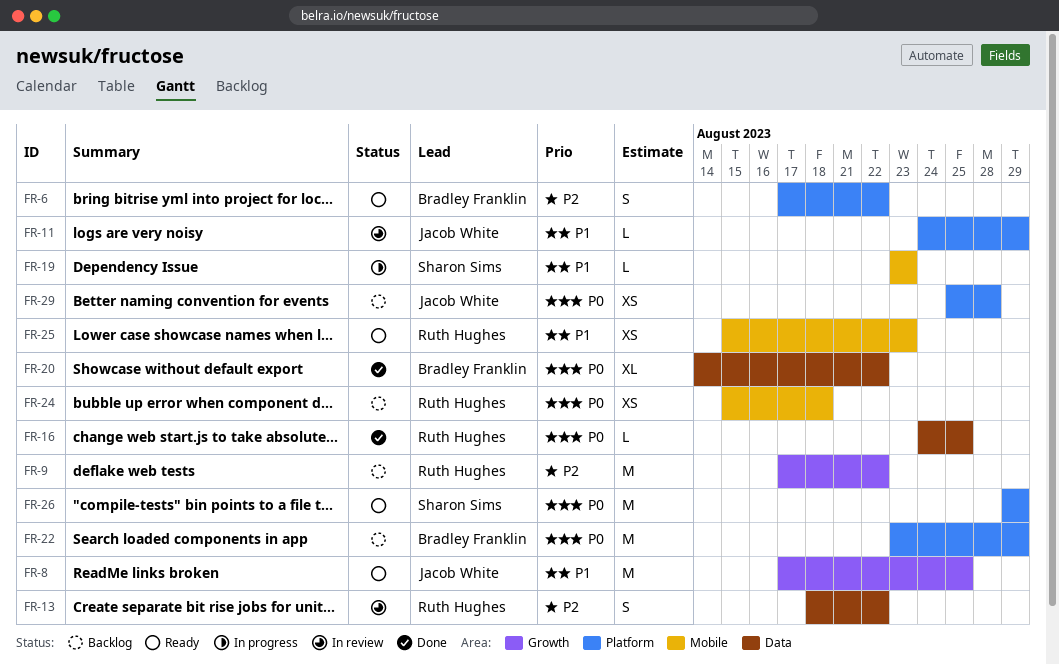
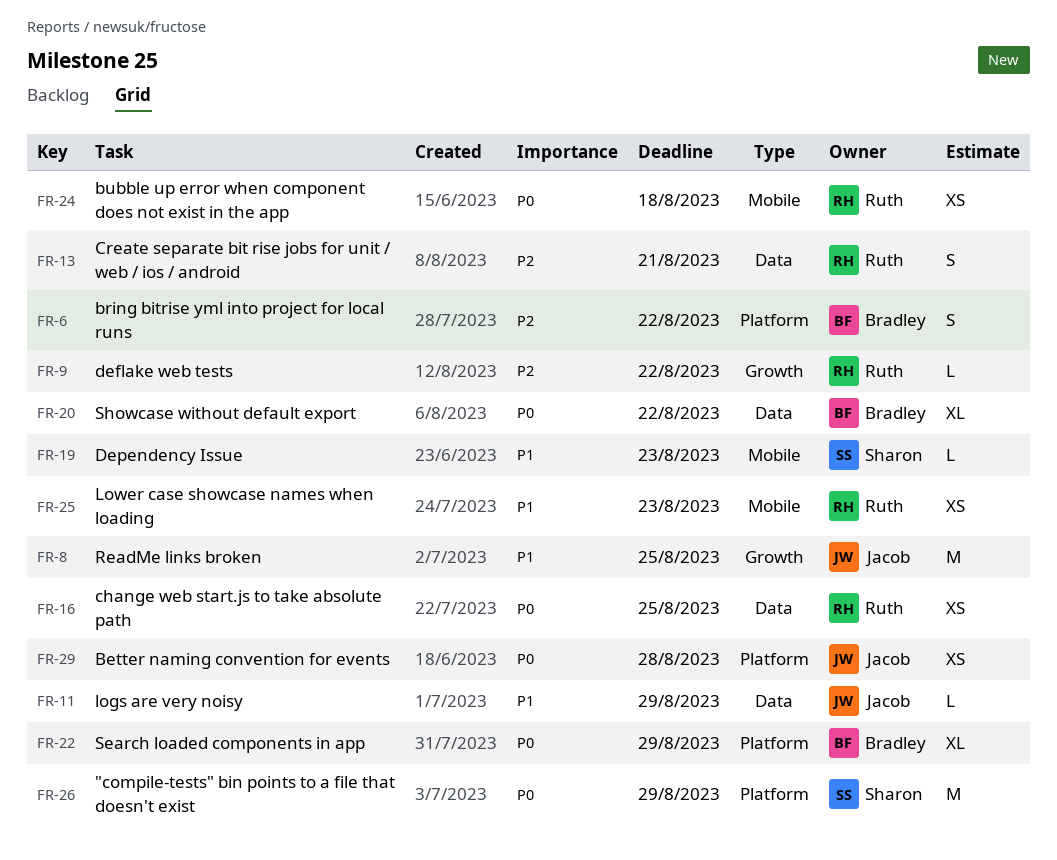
FR-9, estimate: M -> L
FR-11, label: Platform -> Data
FR-13, due: Aug 22 -> Aug 21
FR-16, estimate: L -> XS
FR-22, estimate: M -> XL

